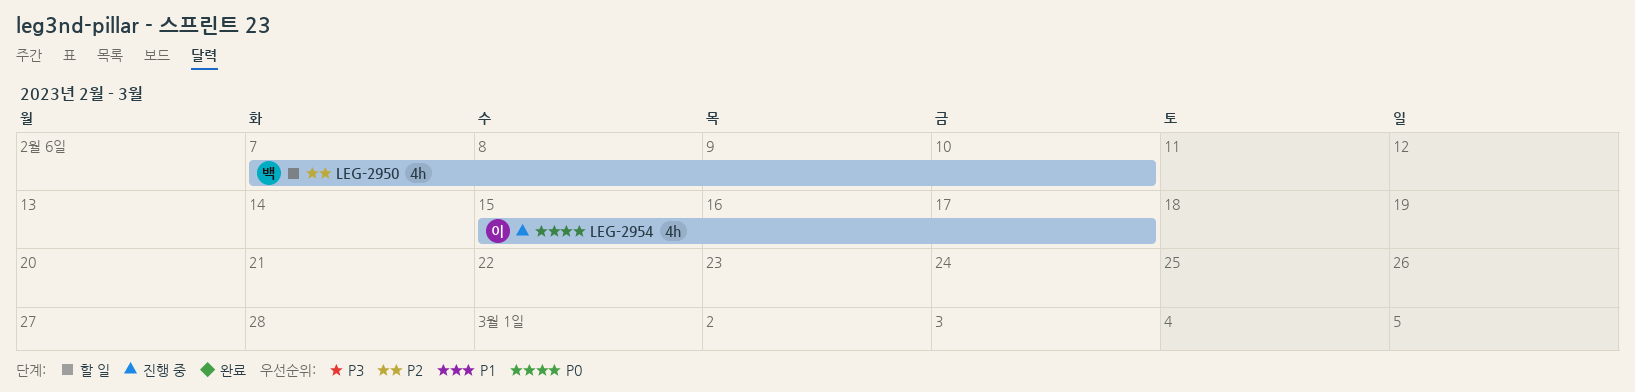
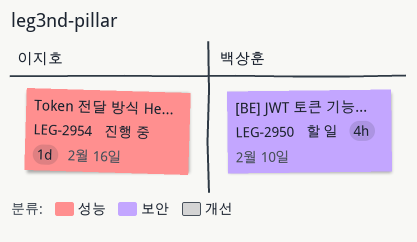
LEG-2954, estimate: 4h -> 1d
LEG-2954, due: Feb 17 -> Feb 16

